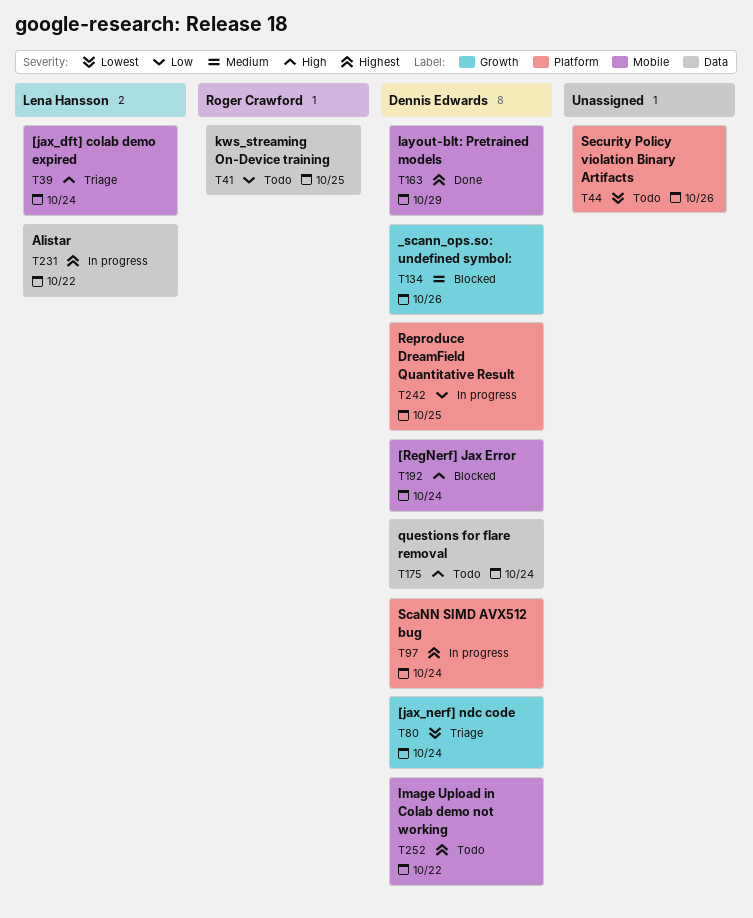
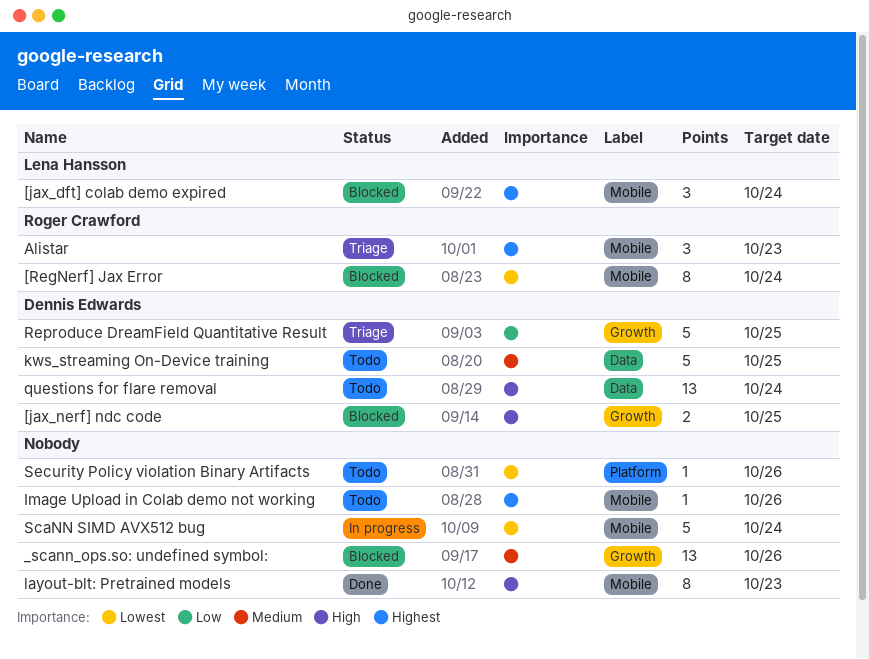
[jax_dft] colab demo expired, status: Triage -> Blocked
[jax_dft] colab demo expired, priority: High -> Highest
[jax_nerf] ndc code, status: Triage -> Blocked
[jax_nerf] ndc code, priority: Lowest -> High
[jax_nerf] ndc code, due: Oct 24 -> Oct 25
[RegNerf] Jax Error, owner: Dennis Edwards -> Roger Crawford
[RegNerf] Jax Error, priority: High -> Lowest
_scann_ops.so: undefined symbol:, owner: Dennis Edwards -> none
Alistar, status: In progress -> Triage
Alistar, owner: Lena Hansson -> Roger Crawford
Alistar, label: Data -> Mobile
Alistar, due: Oct 22 -> Oct 23
Image Upload in Colab demo not working, owner: Dennis Edwards -> none
Image Upload in Colab demo not working, due: Oct 22 -> Oct 26
kws_streaming On-Device training, owner: Roger Crawford -> Dennis Edwards
kws_streaming On-Device training, priority: Low -> Medium
layout-blt: Pretrained models, owner: Dennis Edwards -> none
layout-blt: Pretrained models, priority: Highest -> High
layout-blt: Pretrained models, due: Oct 29 -> Oct 23
Reproduce DreamField Quantitative Result, status: In progress -> Triage
Reproduce DreamField Quantitative Result, label: Platform -> Growth
ScaNN SIMD AVX512 bug, owner: Dennis Edwards -> none
ScaNN SIMD AVX512 bug, priority: Highest -> Lowest
ScaNN SIMD AVX512 bug, label: Platform -> Mobile

